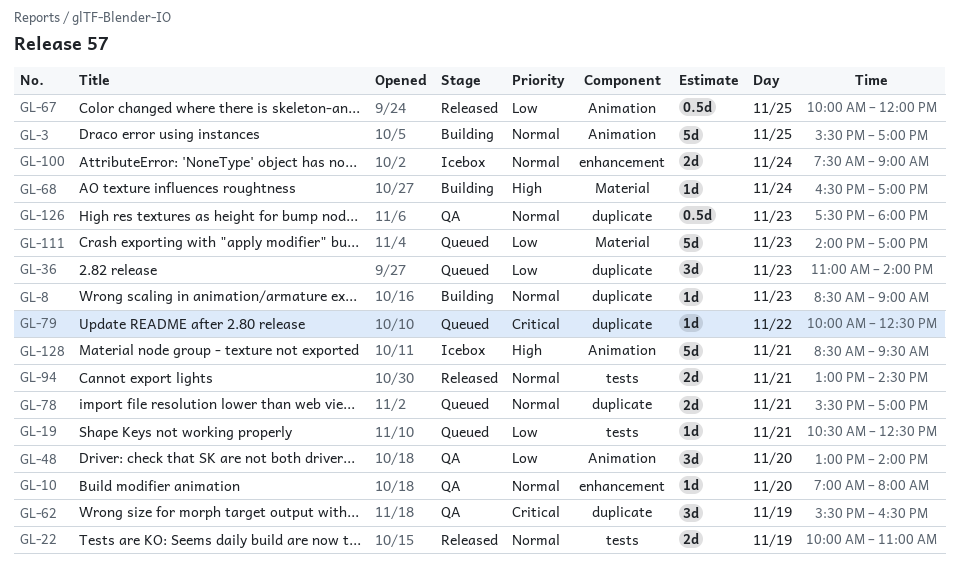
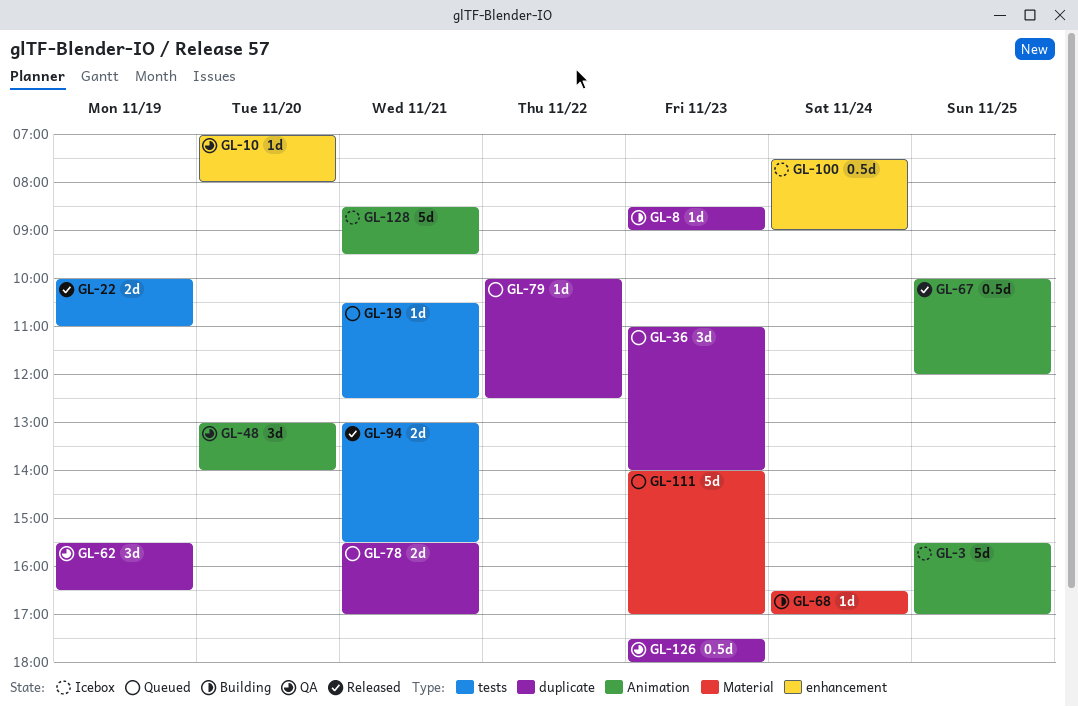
GL-3, status: Building -> Icebox
GL-94, ends: 14:30 -> 15:30
GL-100, estimate: 2d -> 0.5d

